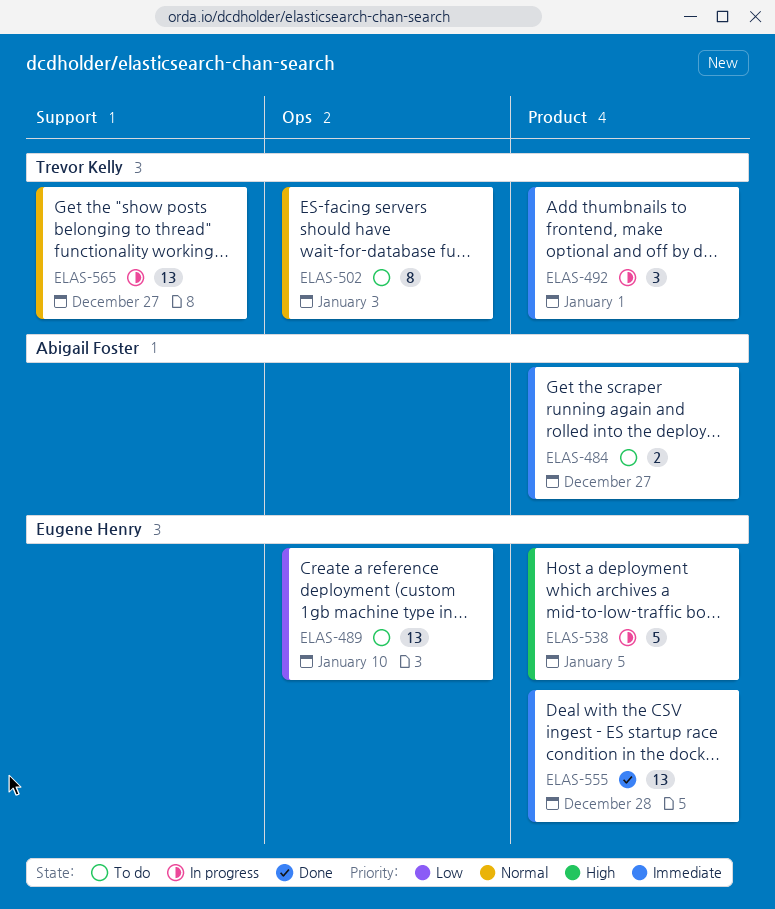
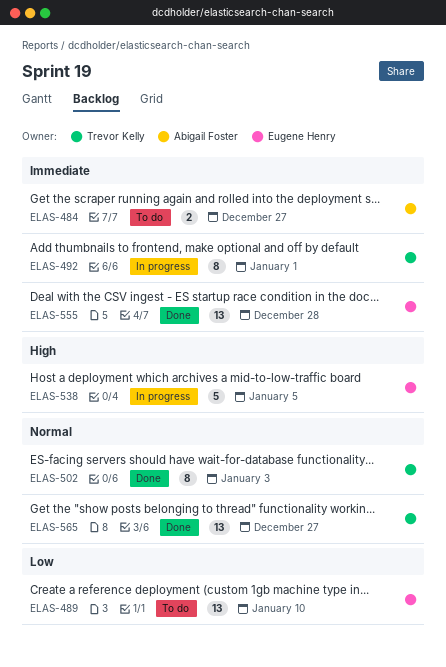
ELAS-492, estimate: 3 -> 8
ELAS-502, status: To do -> Done
ELAS-565, status: In progress -> Done

